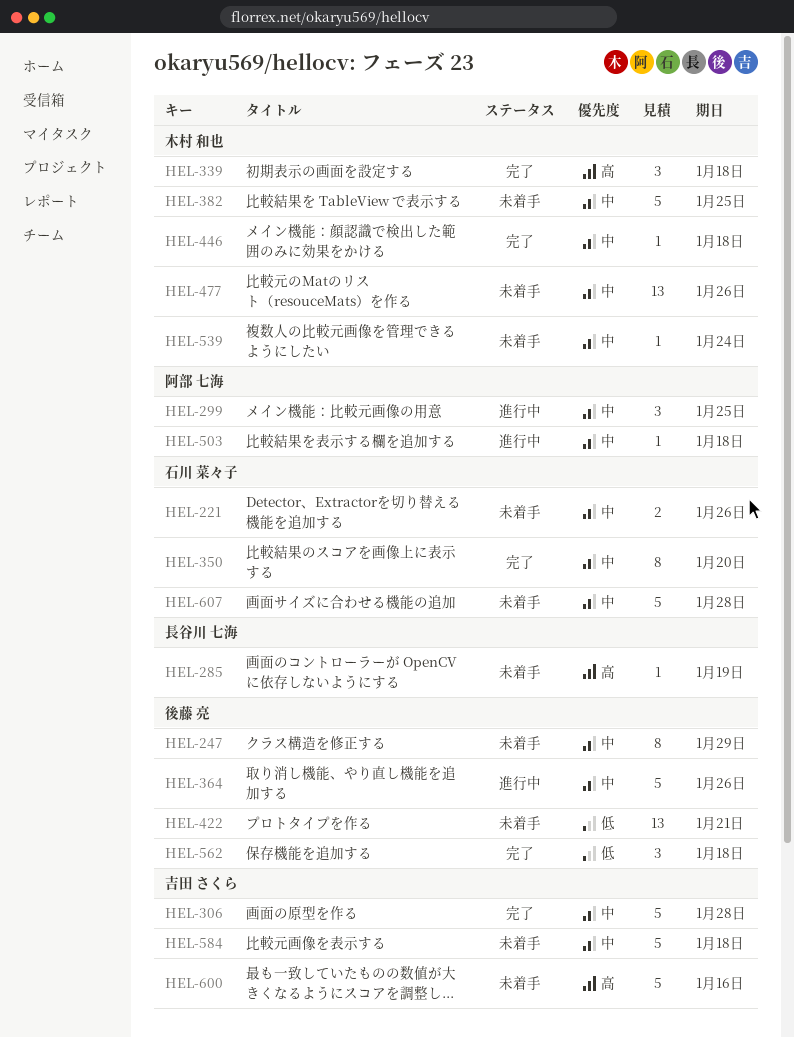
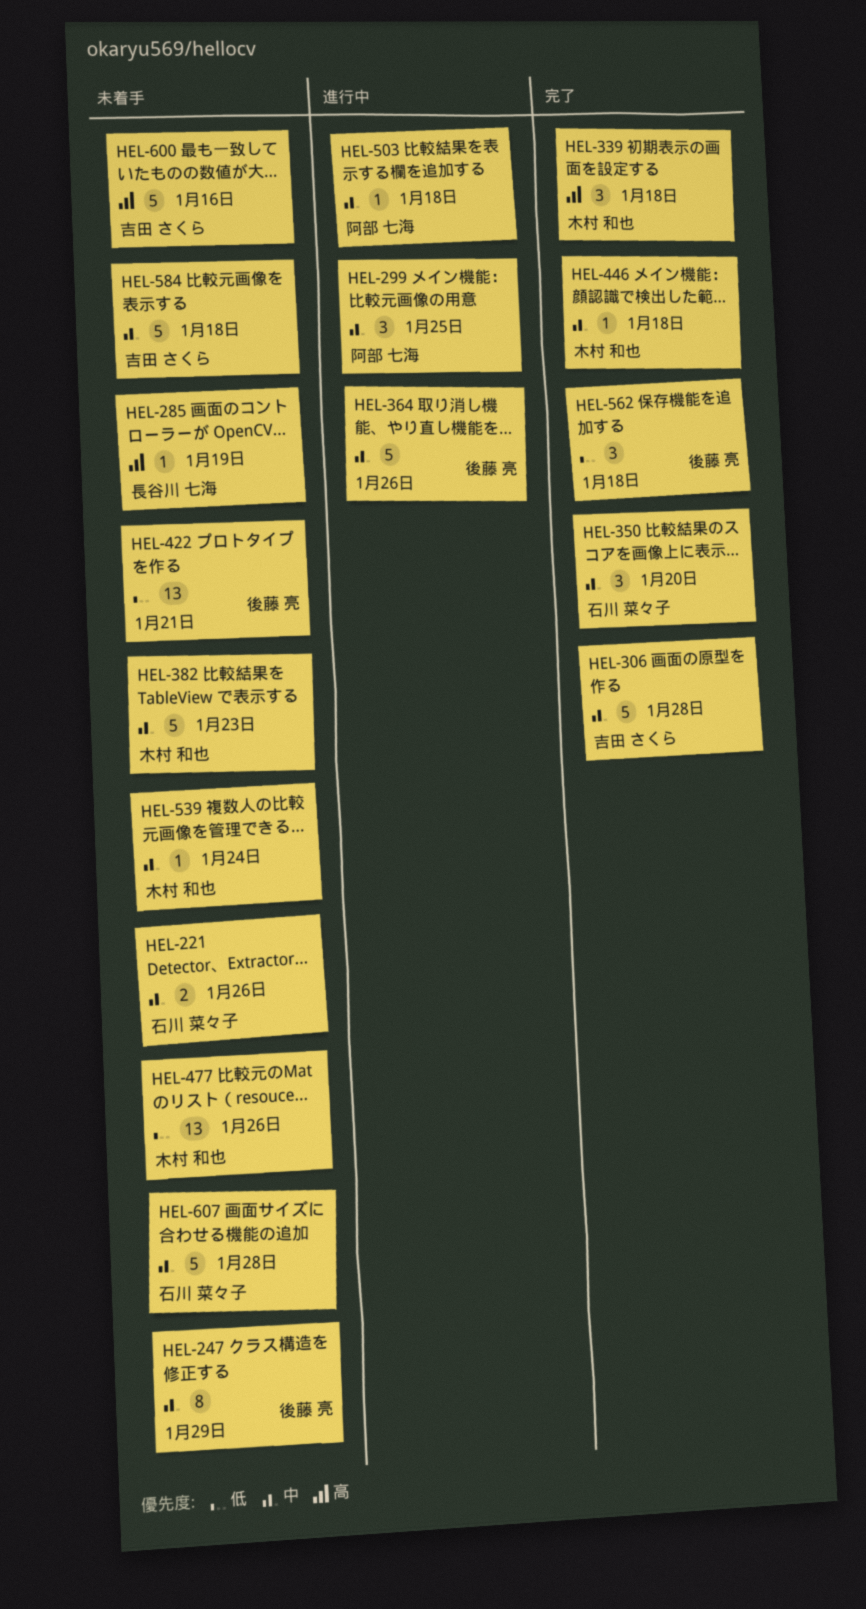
HEL-350, estimate: 8 -> 3
HEL-382, due: Jan 25 -> Jan 23
HEL-477, priority: 中 -> 低

